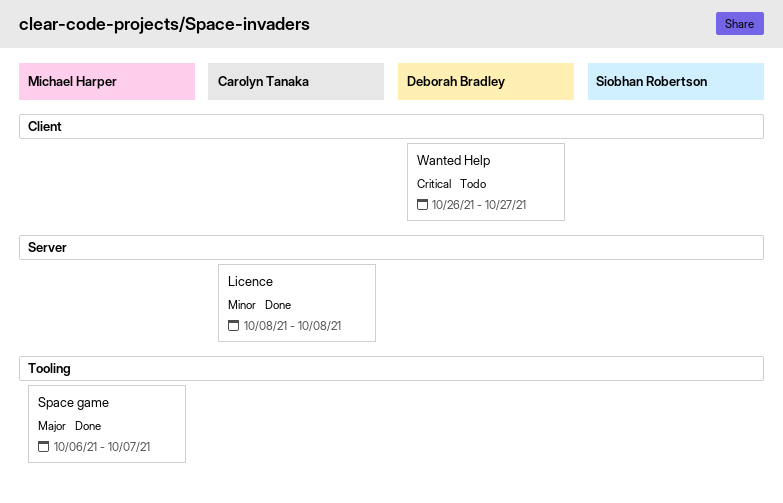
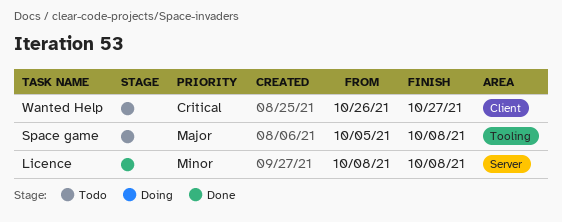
Space game, status: Done -> Todo
Space game, start: Oct 6 -> Oct 5
Space game, due: Oct 7 -> Oct 8

